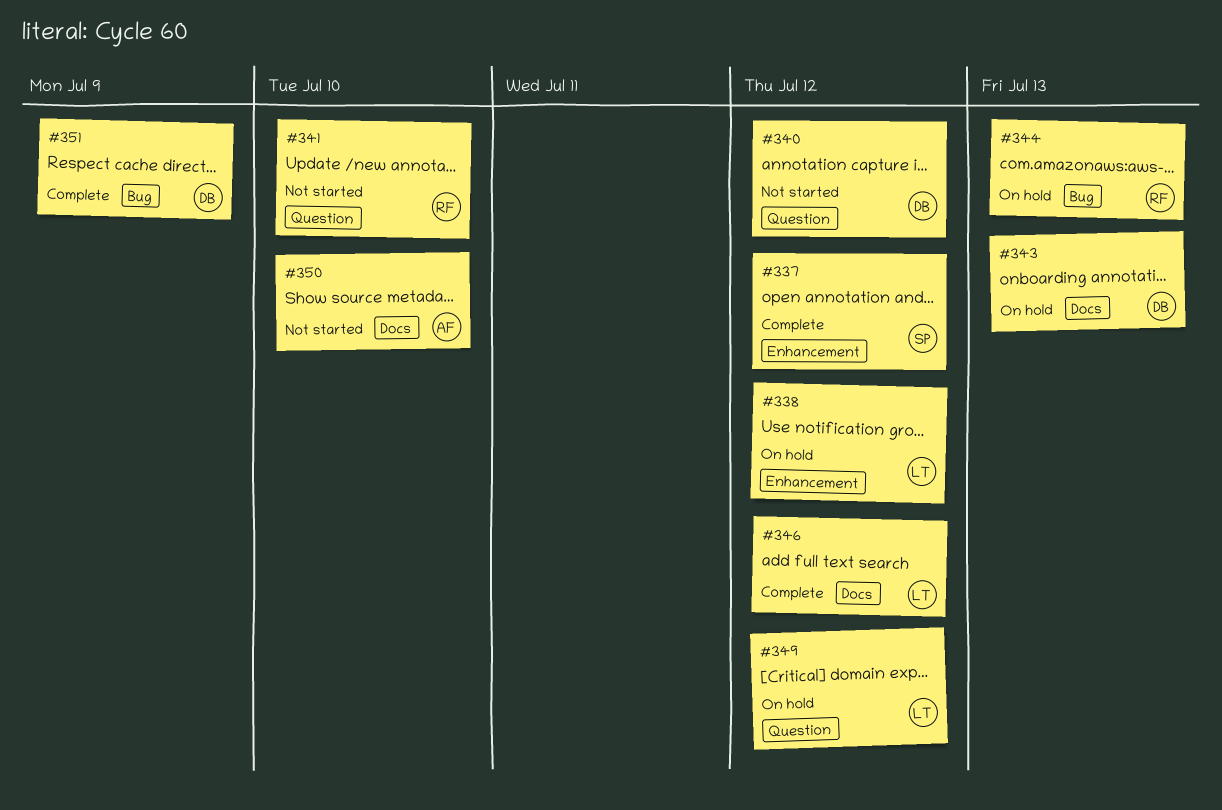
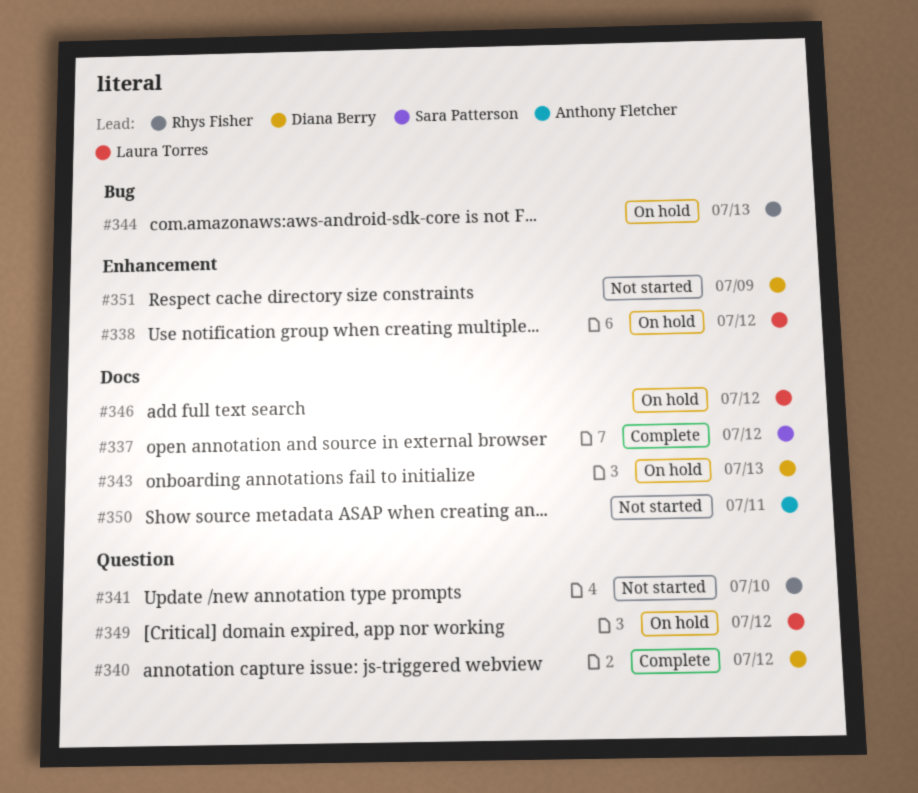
#337, label: Enhancement -> Docs
#340, status: Not started -> Complete
#346, status: Complete -> On hold
#350, due: Jul 10 -> Jul 11
#351, status: Complete -> Not started
#351, label: Bug -> Enhancement

